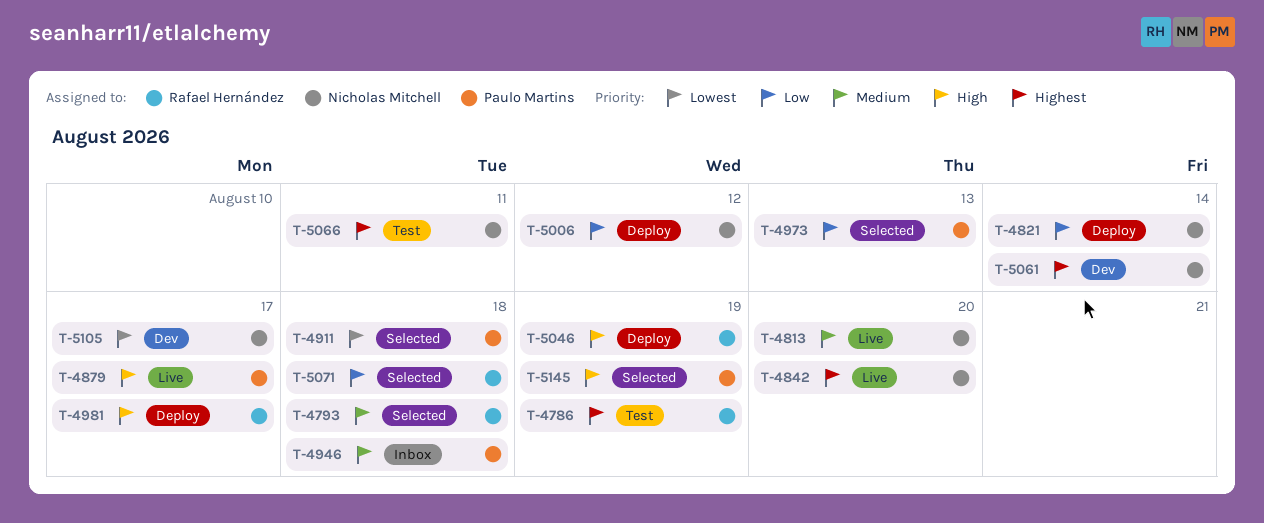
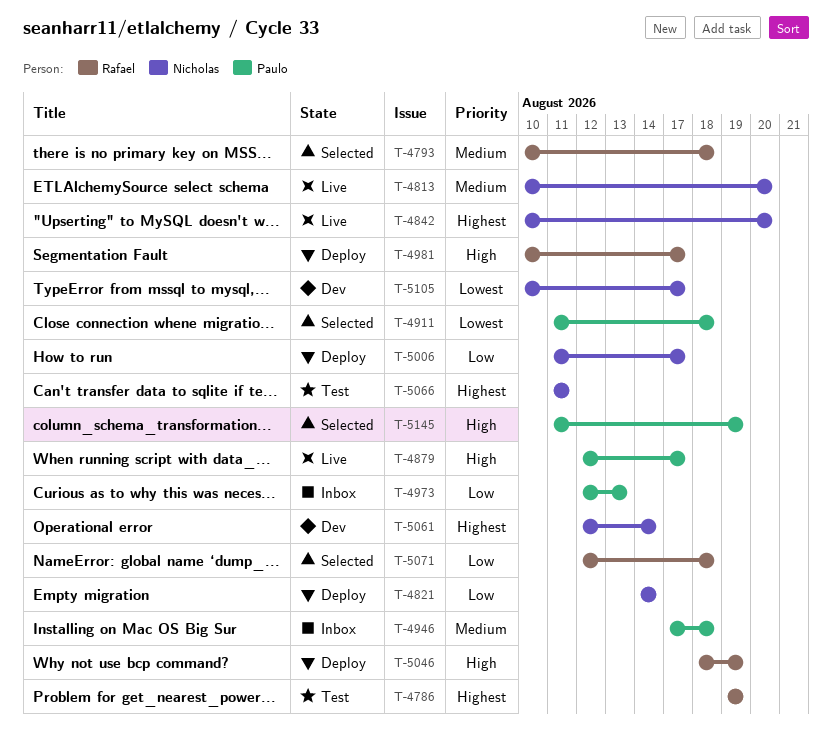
T-4973, status: Selected -> Inbox
T-5006, due: Aug 12 -> Aug 17

